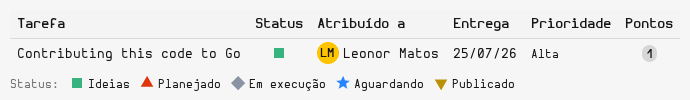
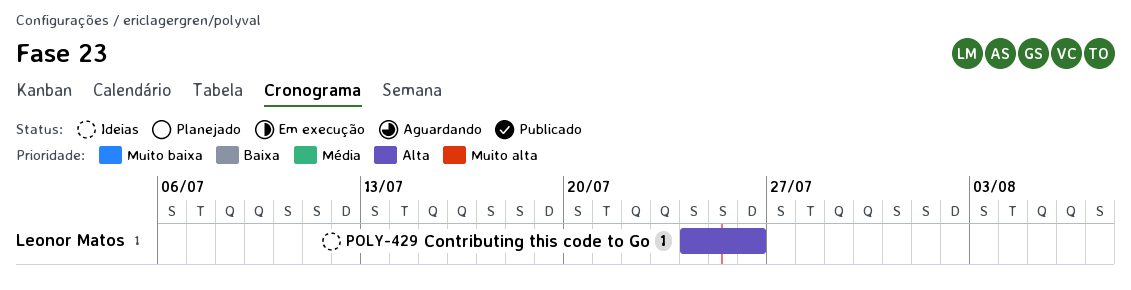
Contributing this code to Go, due: Jul 25 -> Jul 26

